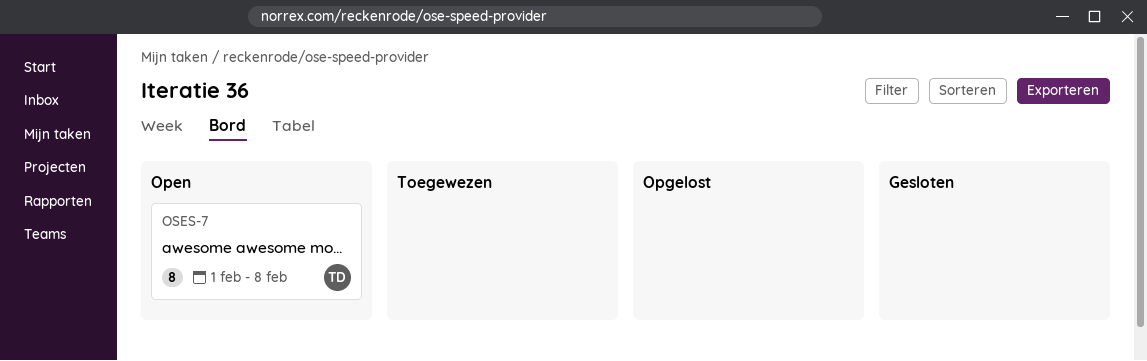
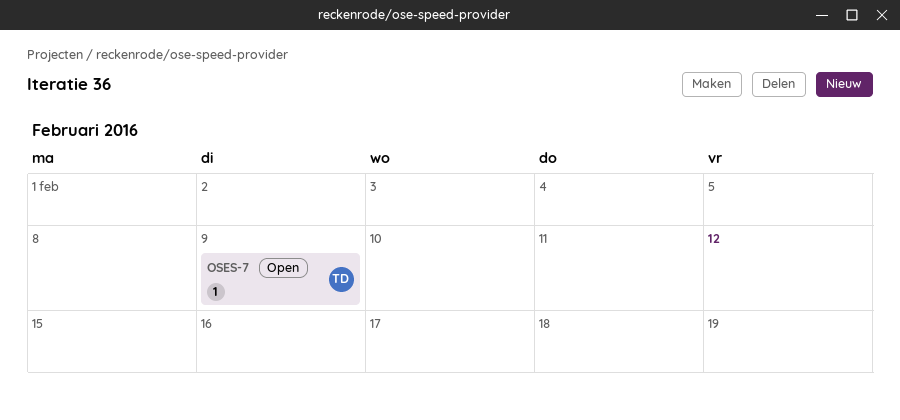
OSES-7, estimate: 8 -> 1
OSES-7, due: Feb 8 -> Feb 9

